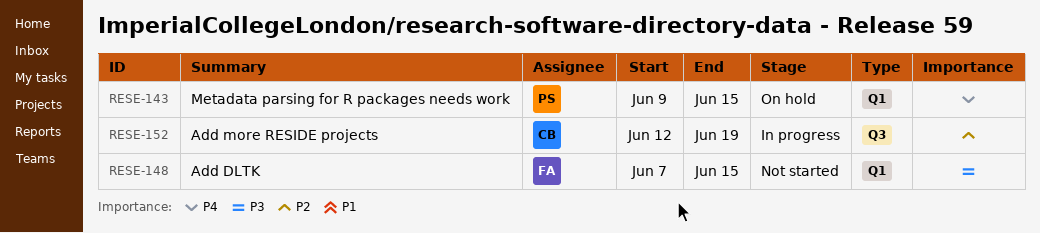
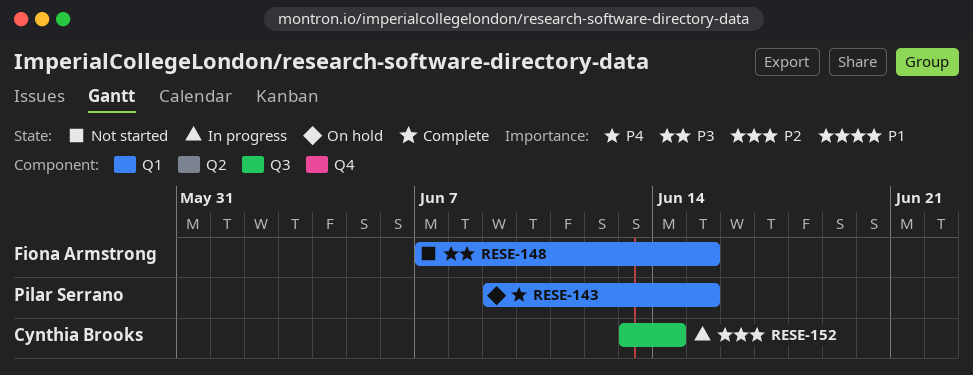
RESE-152, start: Jun 12 -> Jun 13
RESE-152, due: Jun 19 -> Jun 14

